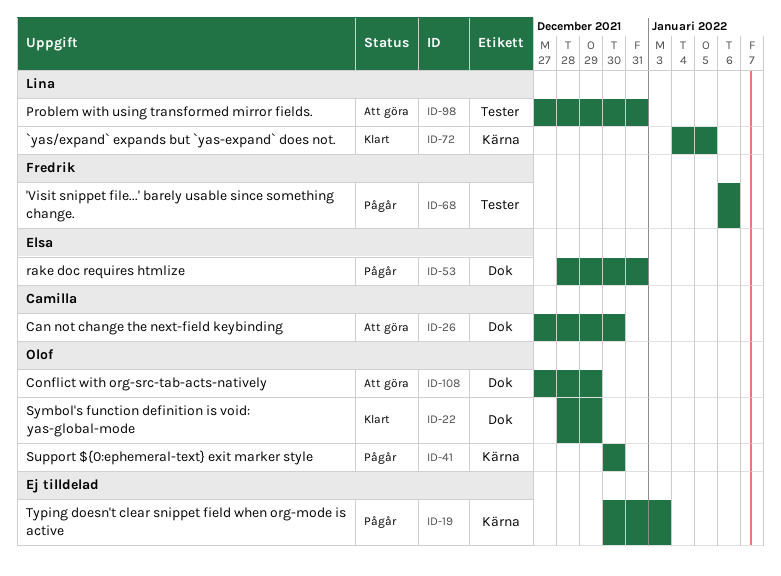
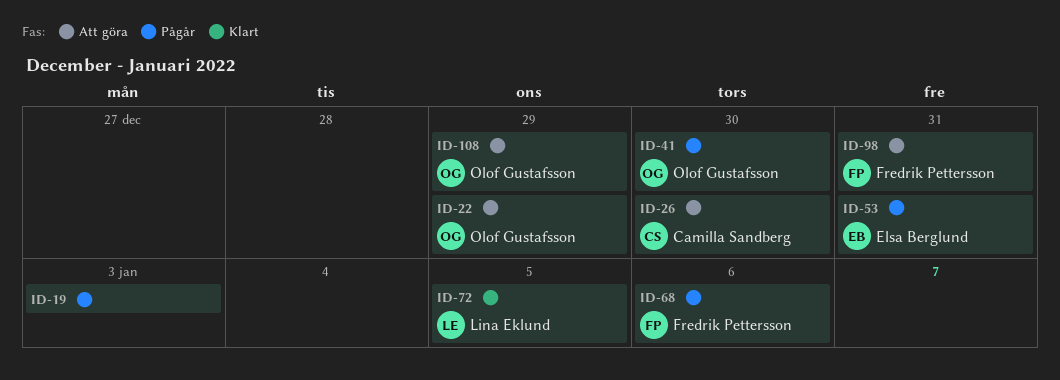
ID-22, status: Klart -> Att göra
ID-98, owner: Lina Eklund -> Fredrik Pettersson

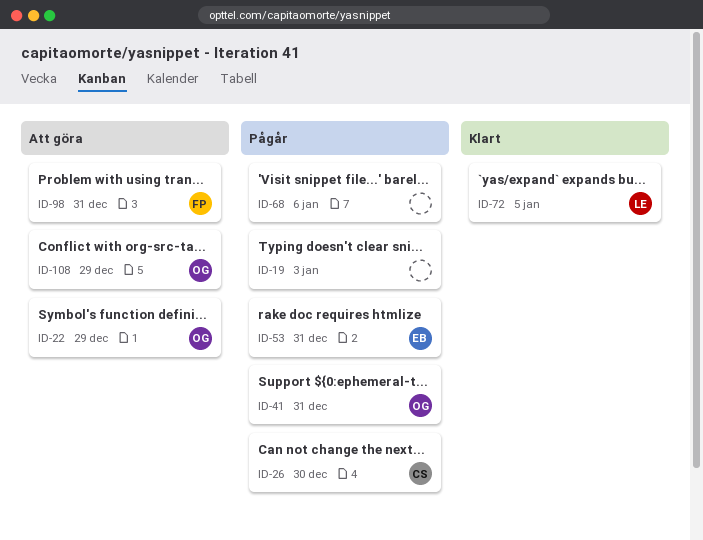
ID-26, status: Att göra -> Pågår
ID-41, due: Dec 30 -> Dec 31
ID-68, owner: Fredrik Pettersson -> none

